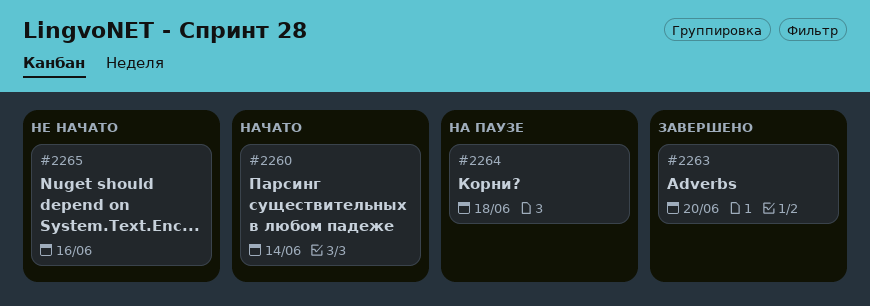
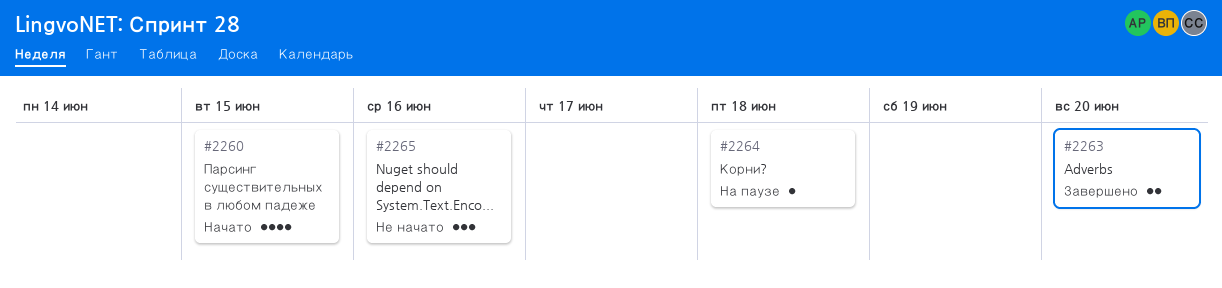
#2260, due: Jun 14 -> Jun 15

